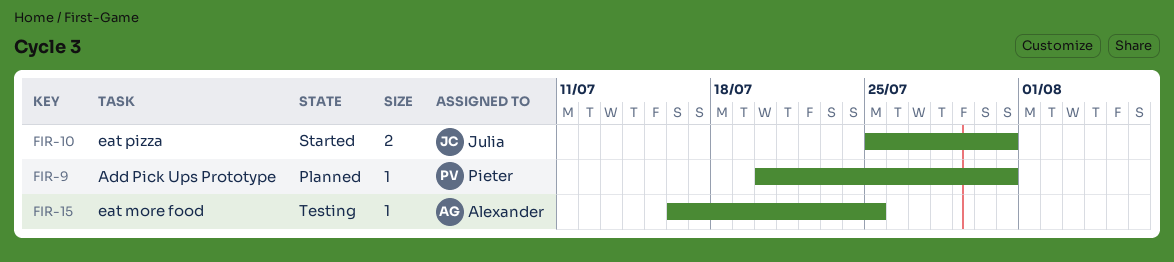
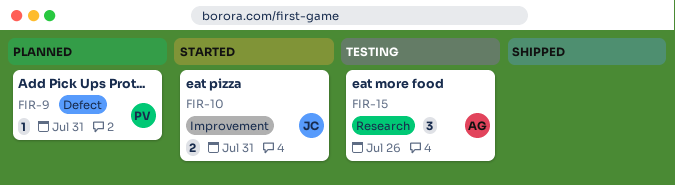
FIR-15, estimate: 1 -> 3
FIR-15, due: Jul 25 -> Jul 26

